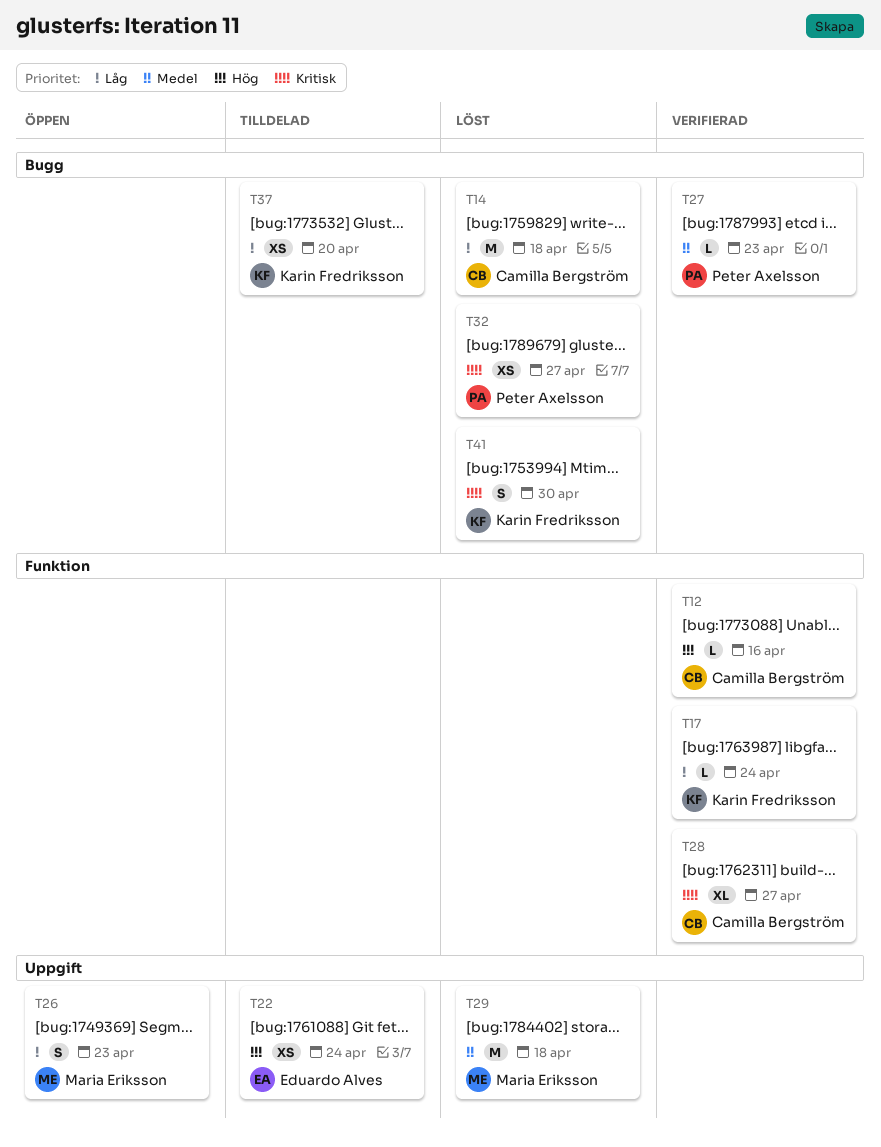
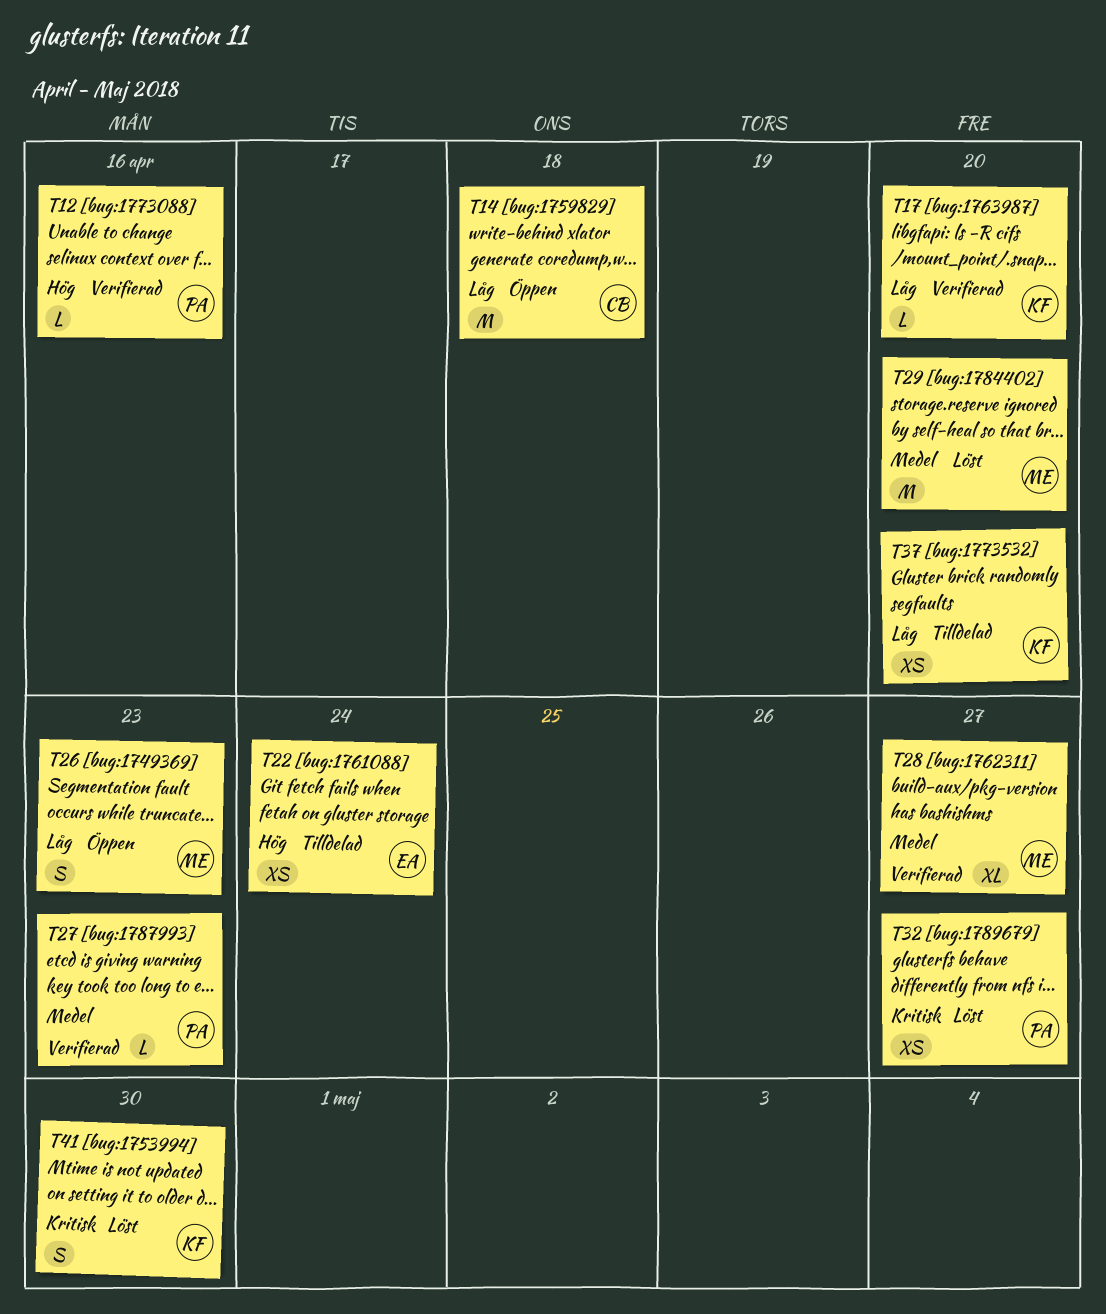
T12, owner: Camilla Bergström -> Peter Axelsson
T14, status: Löst -> Öppen
T17, due: Apr 24 -> Apr 20
T28, owner: Camilla Bergström -> Maria Eriksson
T28, priority: Kritisk -> Medel
T29, due: Apr 18 -> Apr 20

